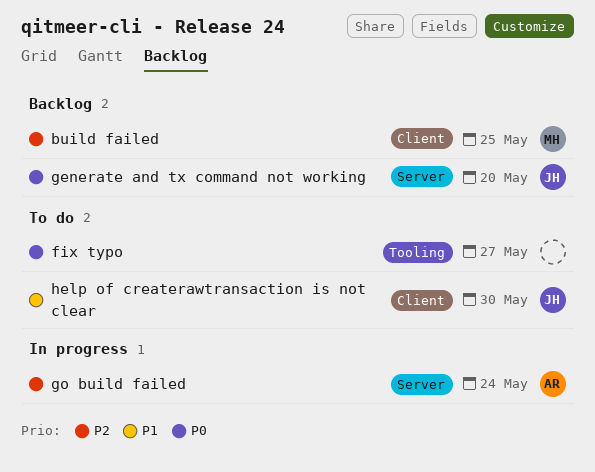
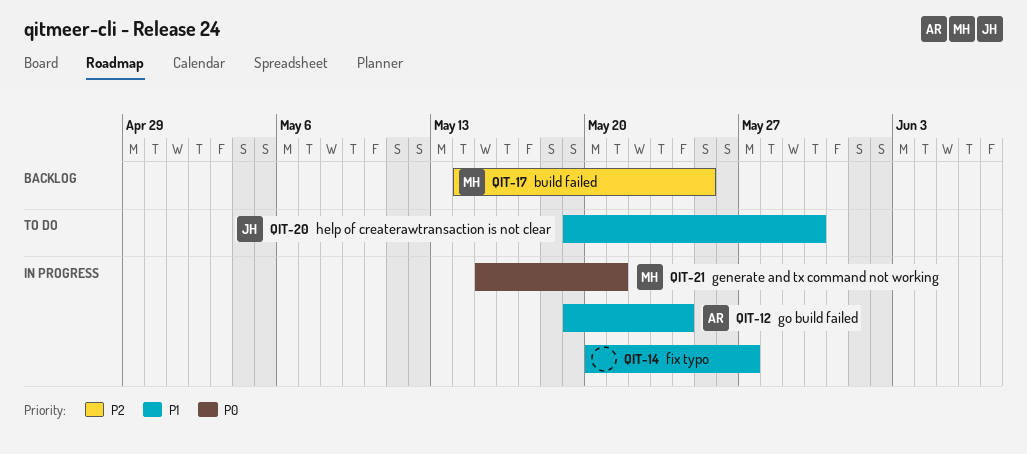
fix typo, status: To do -> In progress
fix typo, priority: P0 -> P1
generate and tx command not working, status: Backlog -> In progress
generate and tx command not working, owner: JH -> MH
generate and tx command not working, due: May 20 -> May 21
go build failed, priority: P2 -> P1

